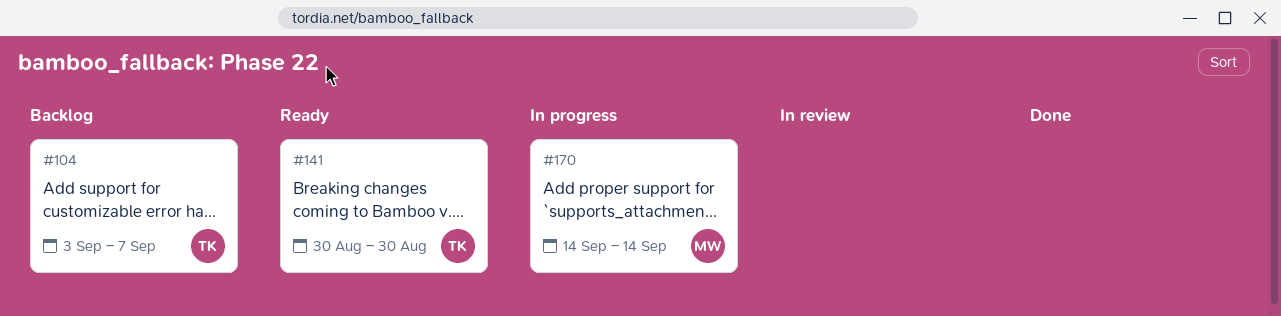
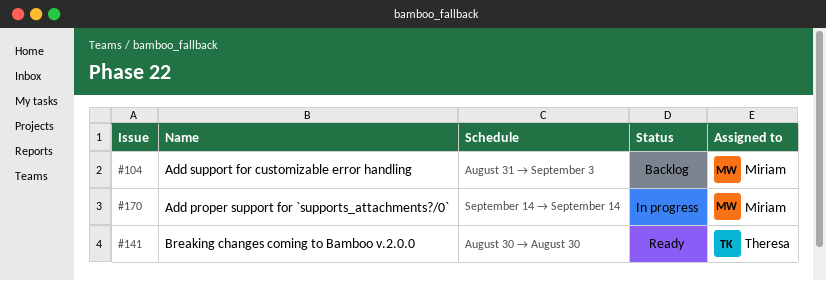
#104, owner: Theresa -> Miriam
#104, start: Sep 3 -> Aug 31
#104, due: Sep 7 -> Sep 3

